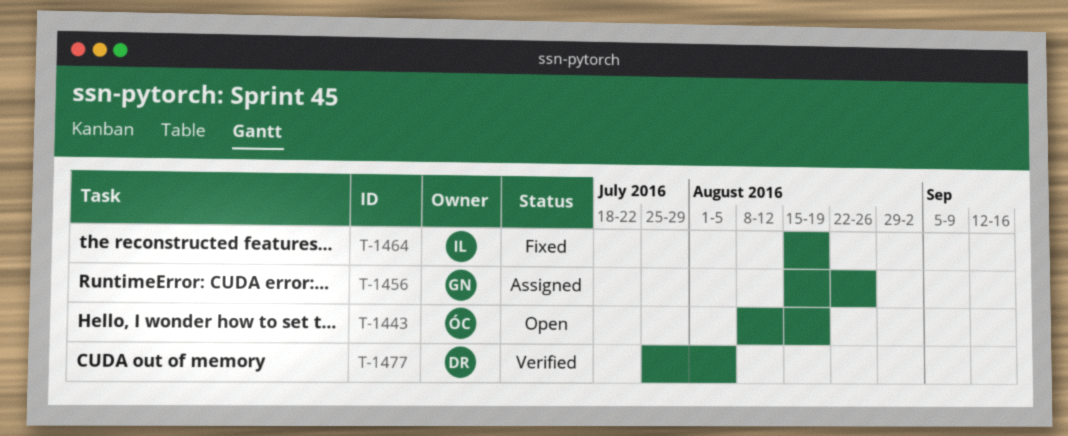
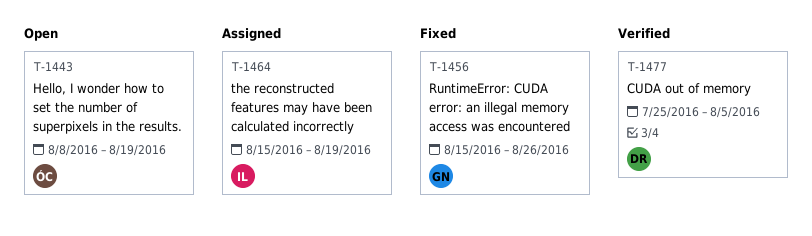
T-1456, status: Assigned -> Fixed
T-1464, status: Fixed -> Assigned

